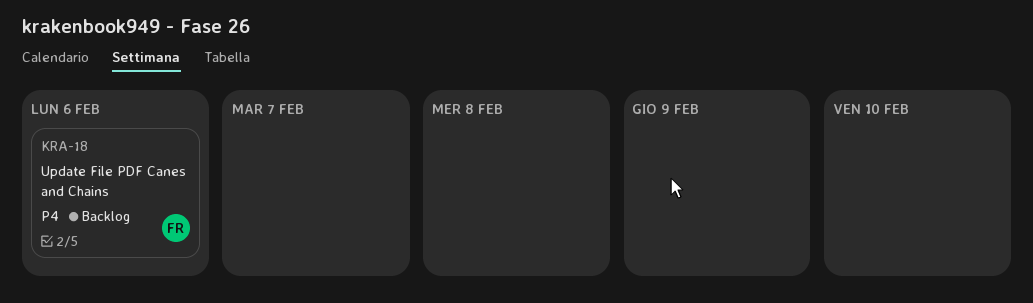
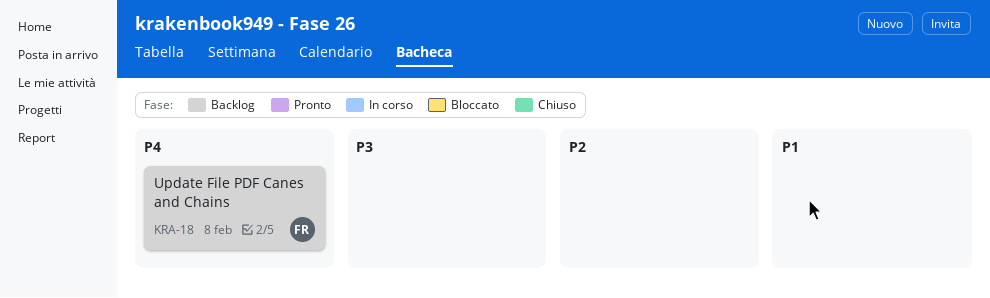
KRA-18, due: Feb 6 -> Feb 8

